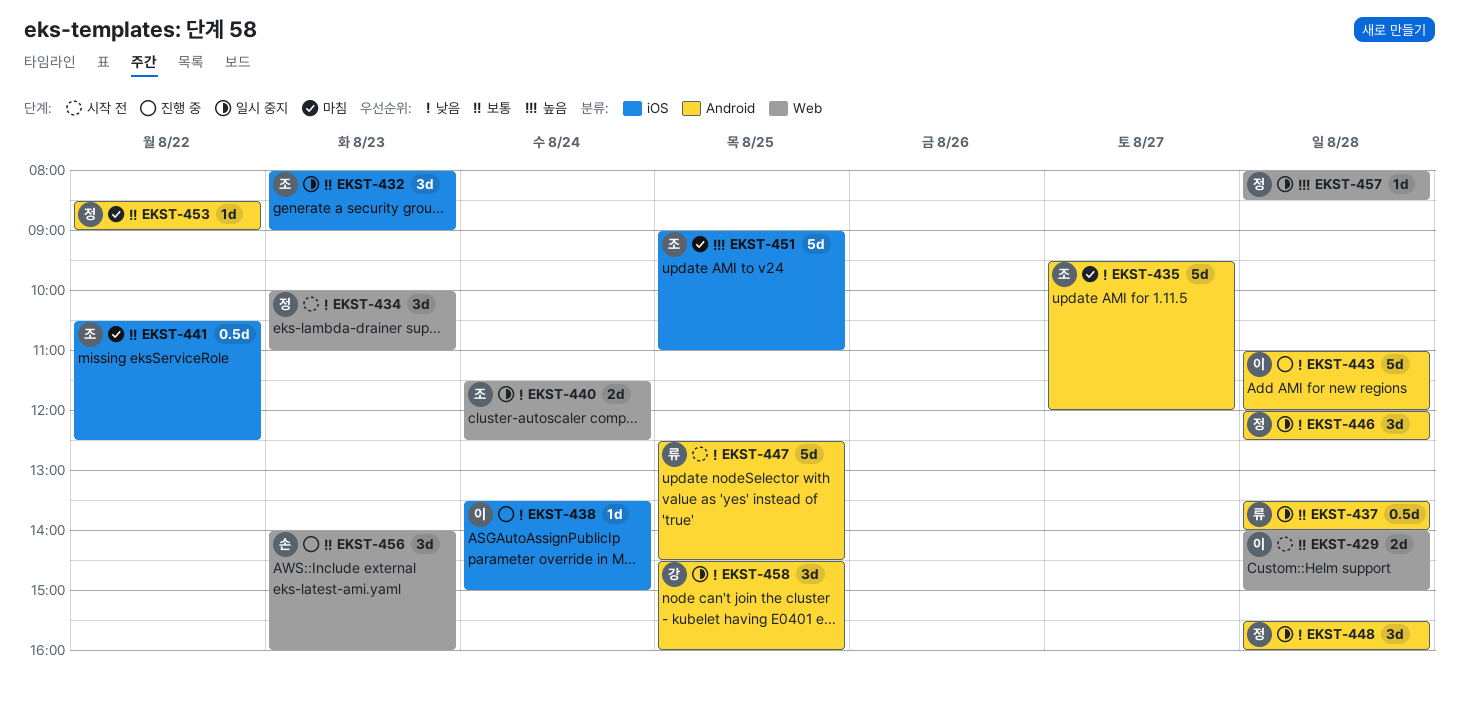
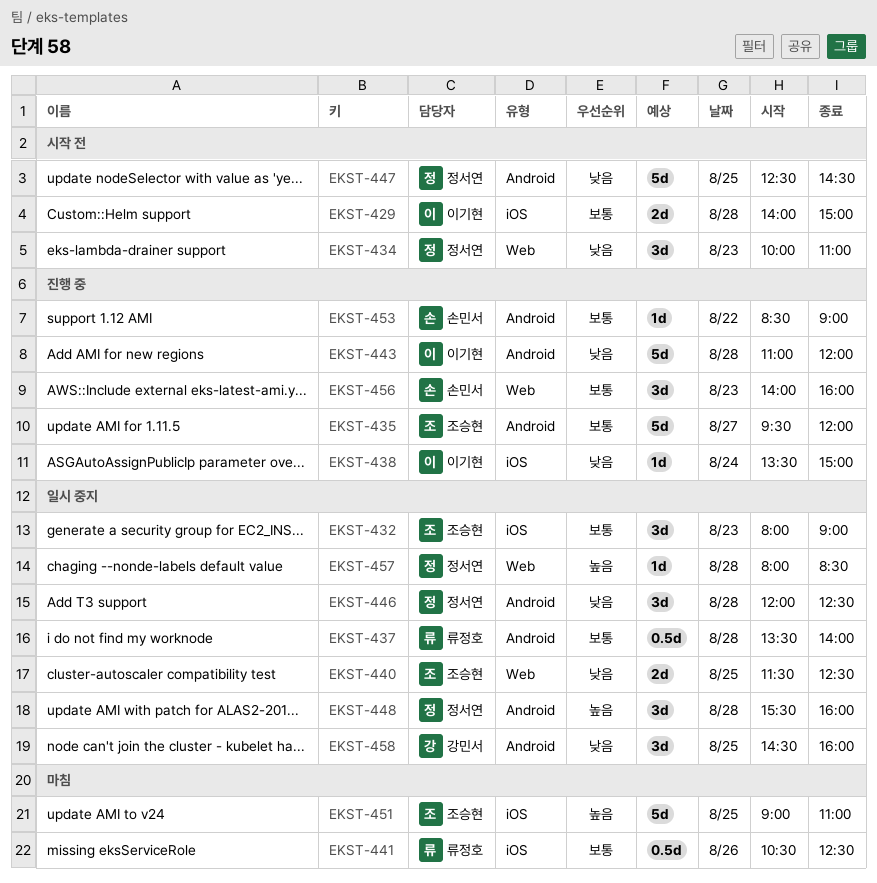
EKST-429, label: Web -> iOS
EKST-435, status: 마침 -> 진행 중
EKST-435, priority: 낮음 -> 보통
EKST-440, day: Aug 24 -> Aug 25
EKST-441, owner: 조승현 -> 류정호
EKST-441, day: Aug 22 -> Aug 26
EKST-447, owner: 류정호 -> 정서연
EKST-448, priority: 낮음 -> 높음
EKST-453, status: 마침 -> 진행 중
EKST-453, owner: 정서연 -> 손민서

